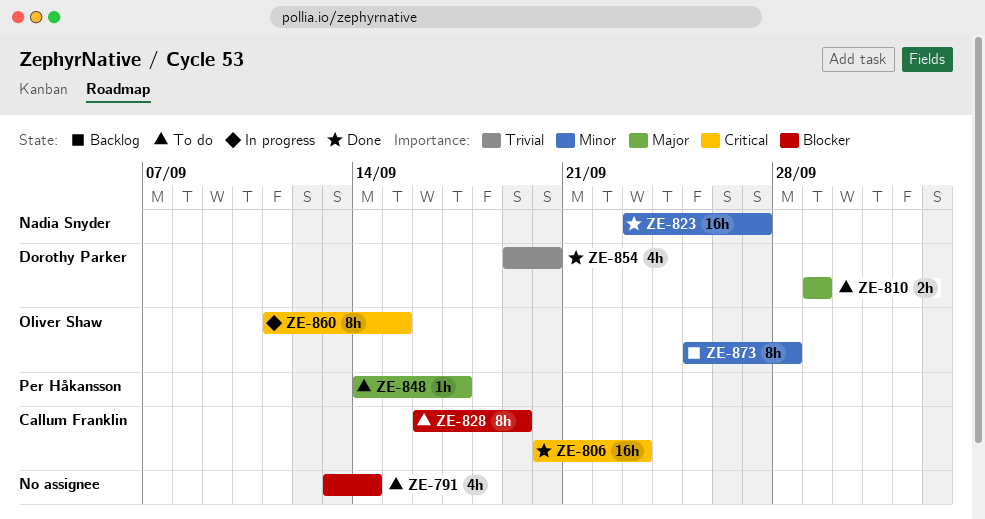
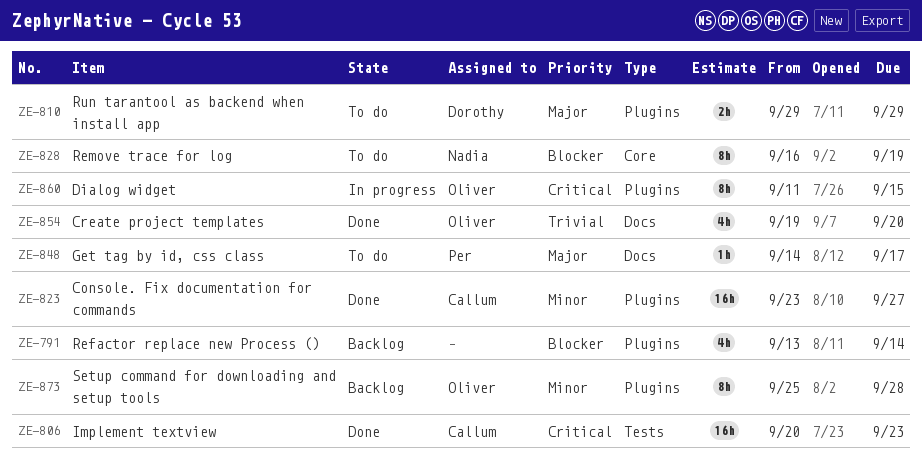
ZE-791, status: To do -> Backlog
ZE-823, owner: Nadia Snyder -> Callum Franklin
ZE-828, owner: Callum Franklin -> Nadia Snyder
ZE-854, owner: Dorothy Parker -> Oliver Shaw

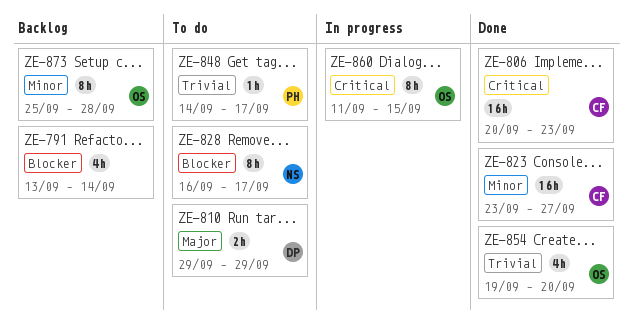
ZE-828, due: Sep 19 -> Sep 17
ZE-848, priority: Major -> Trivial

